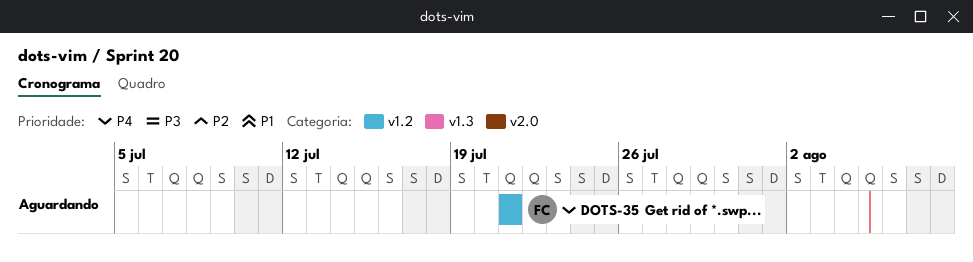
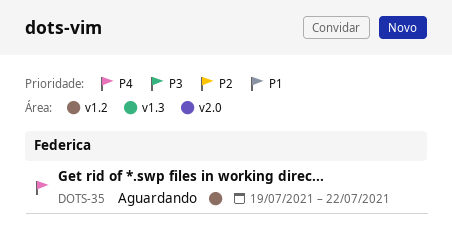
DOTS-35, start: Jul 21 -> Jul 19
DOTS-35, due: Jul 21 -> Jul 22

